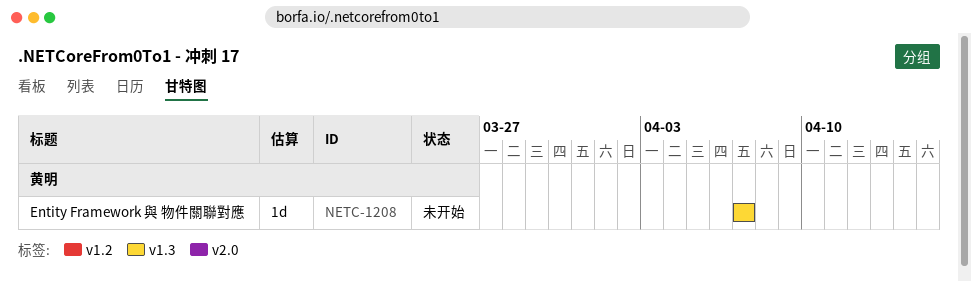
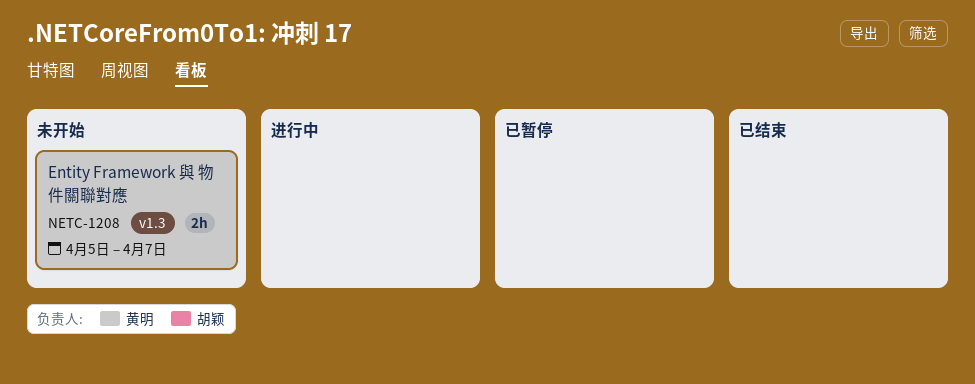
NETC-1208, estimate: 1d -> 2h
NETC-1208, start: Apr 7 -> Apr 5

